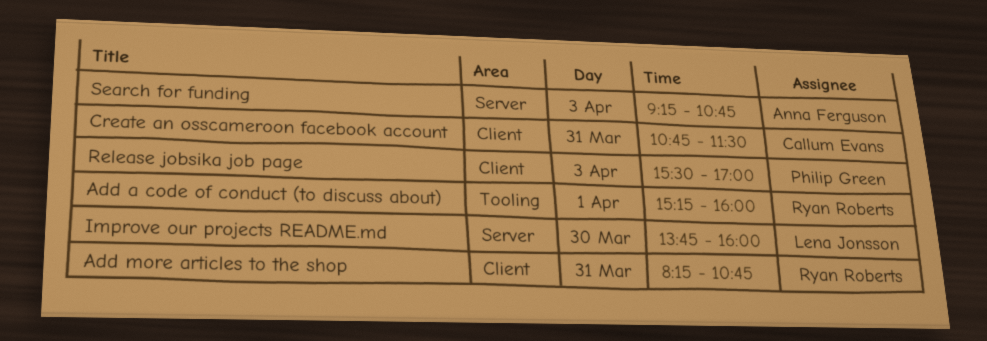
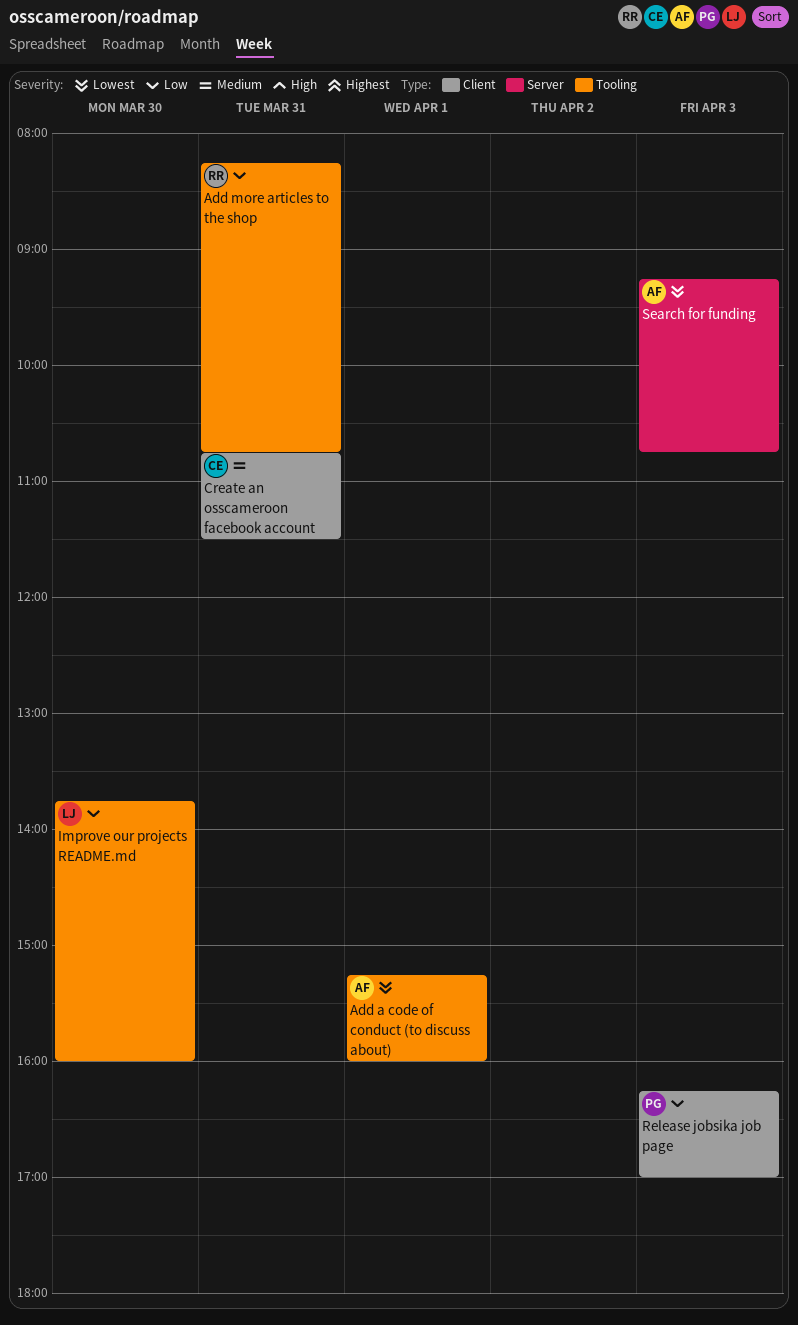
Add a code of conduct (to discuss about), owner: Ryan Roberts -> Anna Ferguson
Add more articles to the shop, label: Client -> Tooling
Improve our projects README.md, label: Server -> Tooling
Release jobsika job page, begins: 15:30 -> 16:15

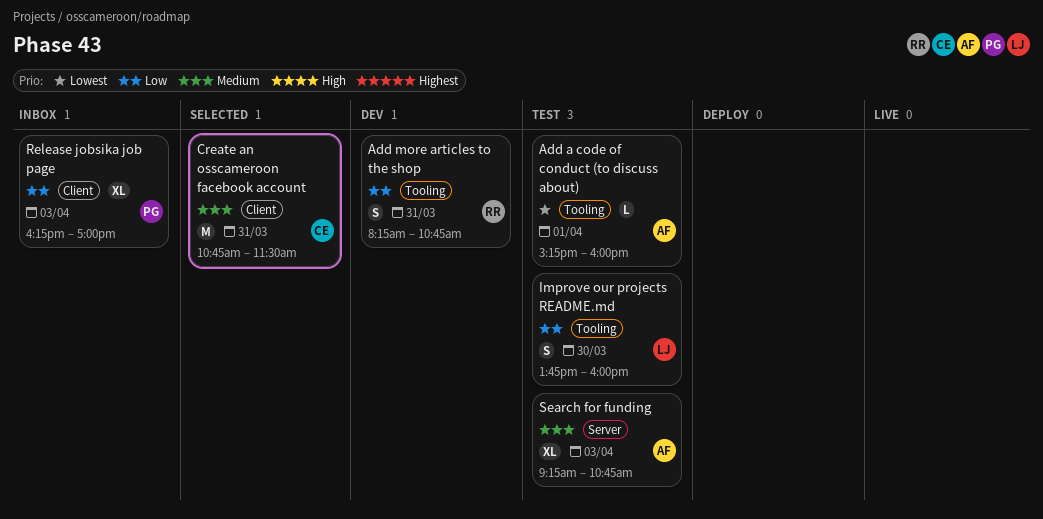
Search for funding, priority: Lowest -> Medium

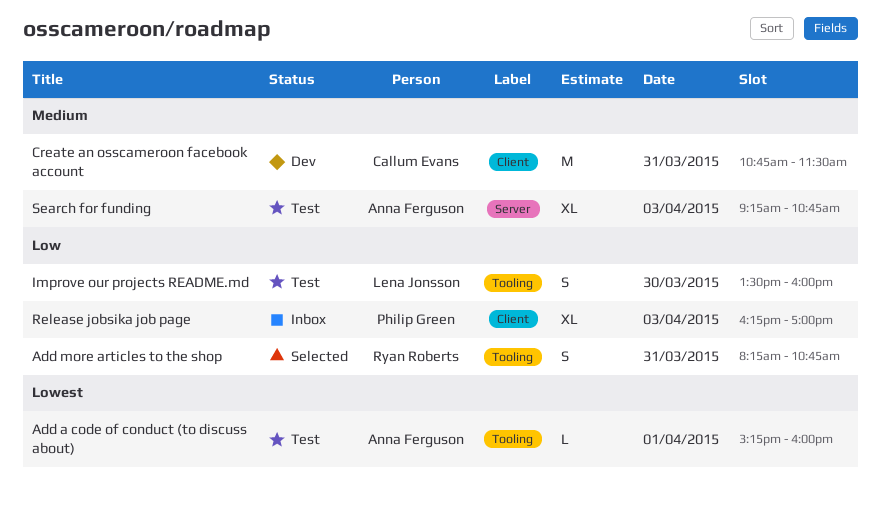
Add more articles to the shop, status: Dev -> Selected
Create an osscameroon facebook account, status: Selected -> Dev
Improve our projects README.md, begins: 13:45 -> 13:30

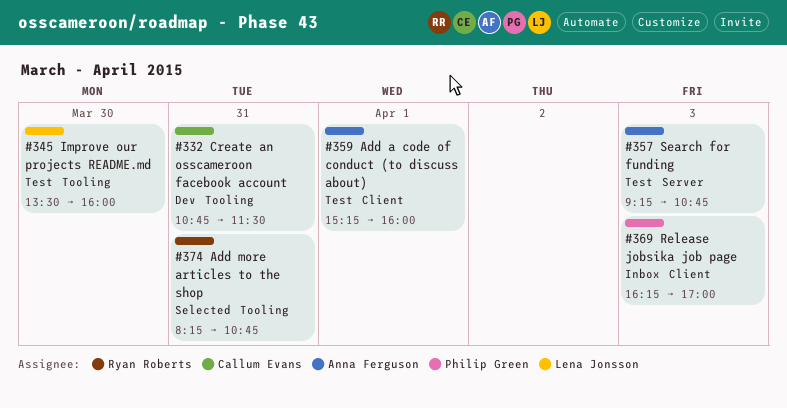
Add a code of conduct (to discuss about), label: Tooling -> Client
Create an osscameroon facebook account, label: Client -> Tooling

